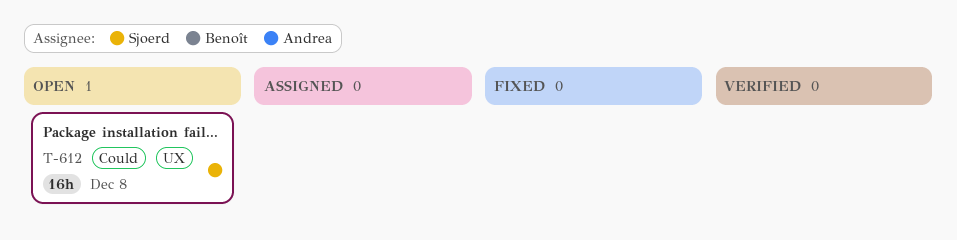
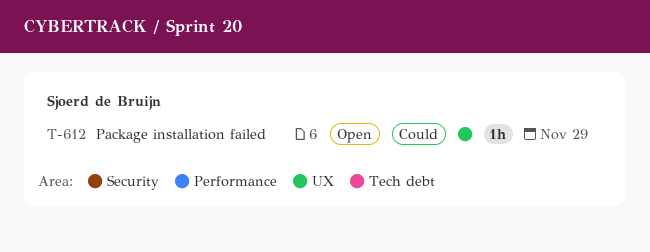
T-612, estimate: 16h -> 1h
T-612, due: Dec 8 -> Nov 29

